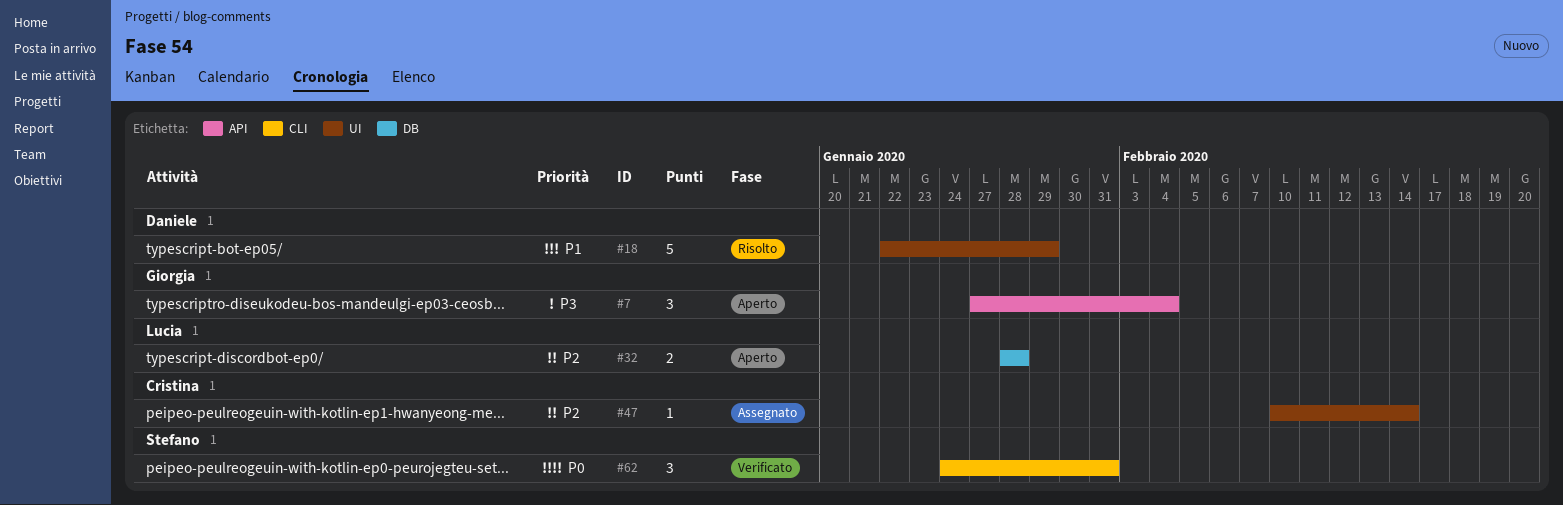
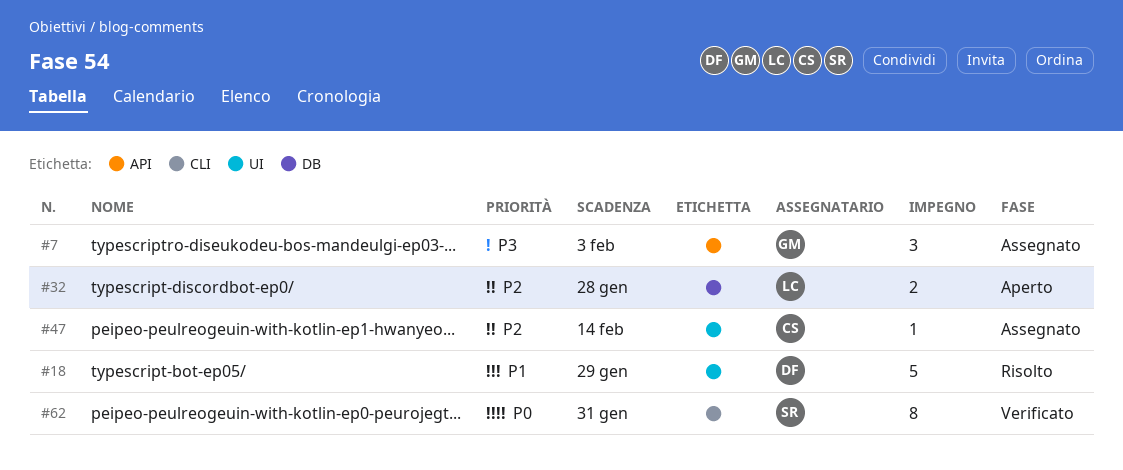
#7, status: Aperto -> Assegnato
#7, due: Feb 4 -> Feb 3
#62, estimate: 3 -> 8

